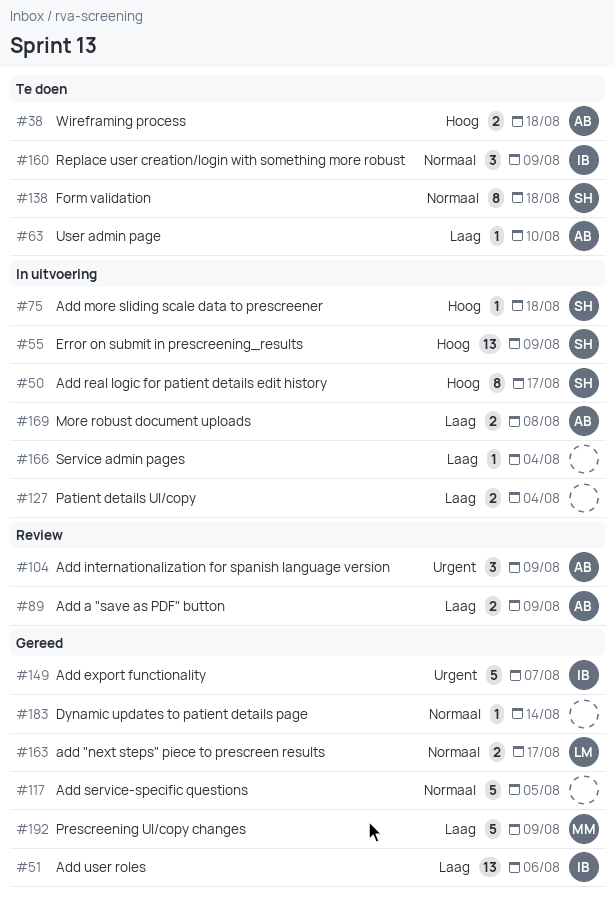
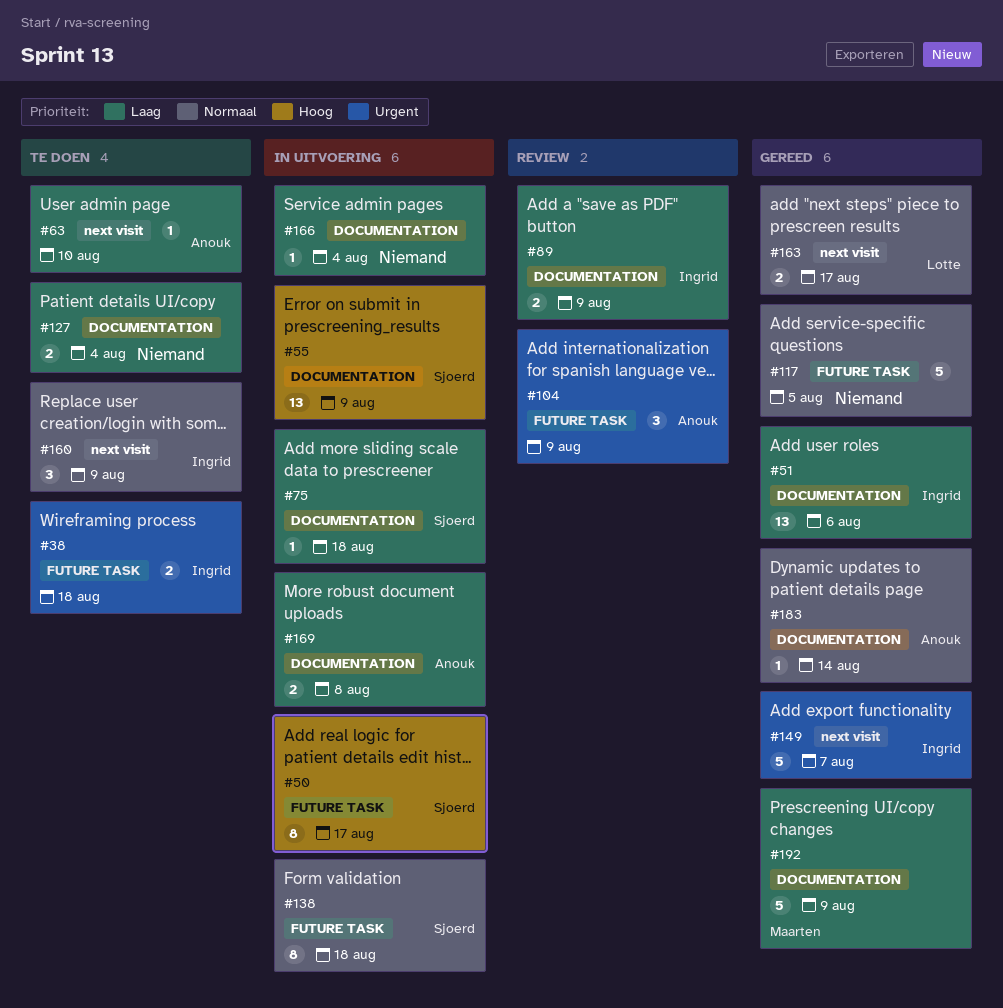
#38, owner: Anouk -> Ingrid
#38, priority: Hoog -> Urgent
#75, priority: Hoog -> Laag
#89, owner: Anouk -> Ingrid
#127, status: In uitvoering -> Te doen
#138, status: Te doen -> In uitvoering
#183, owner: none -> Anouk

